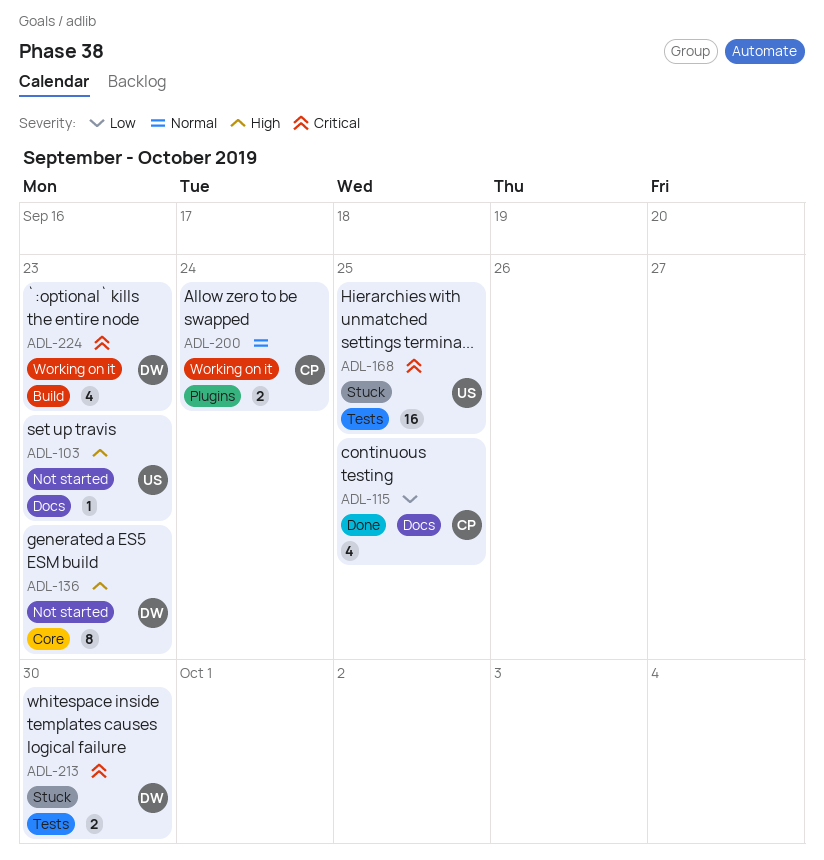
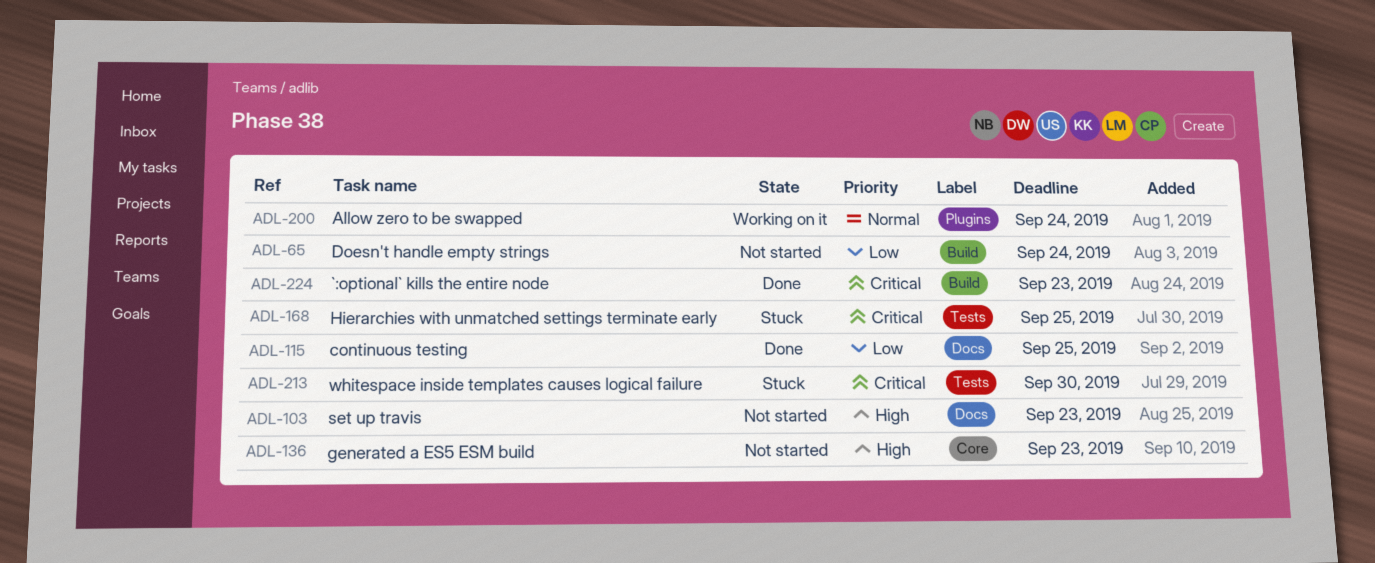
ADL-65: none -> present
ADL-224, status: Working on it -> Done

